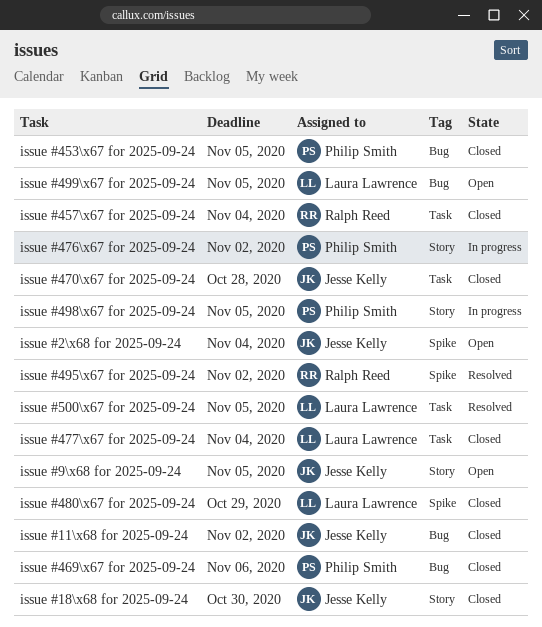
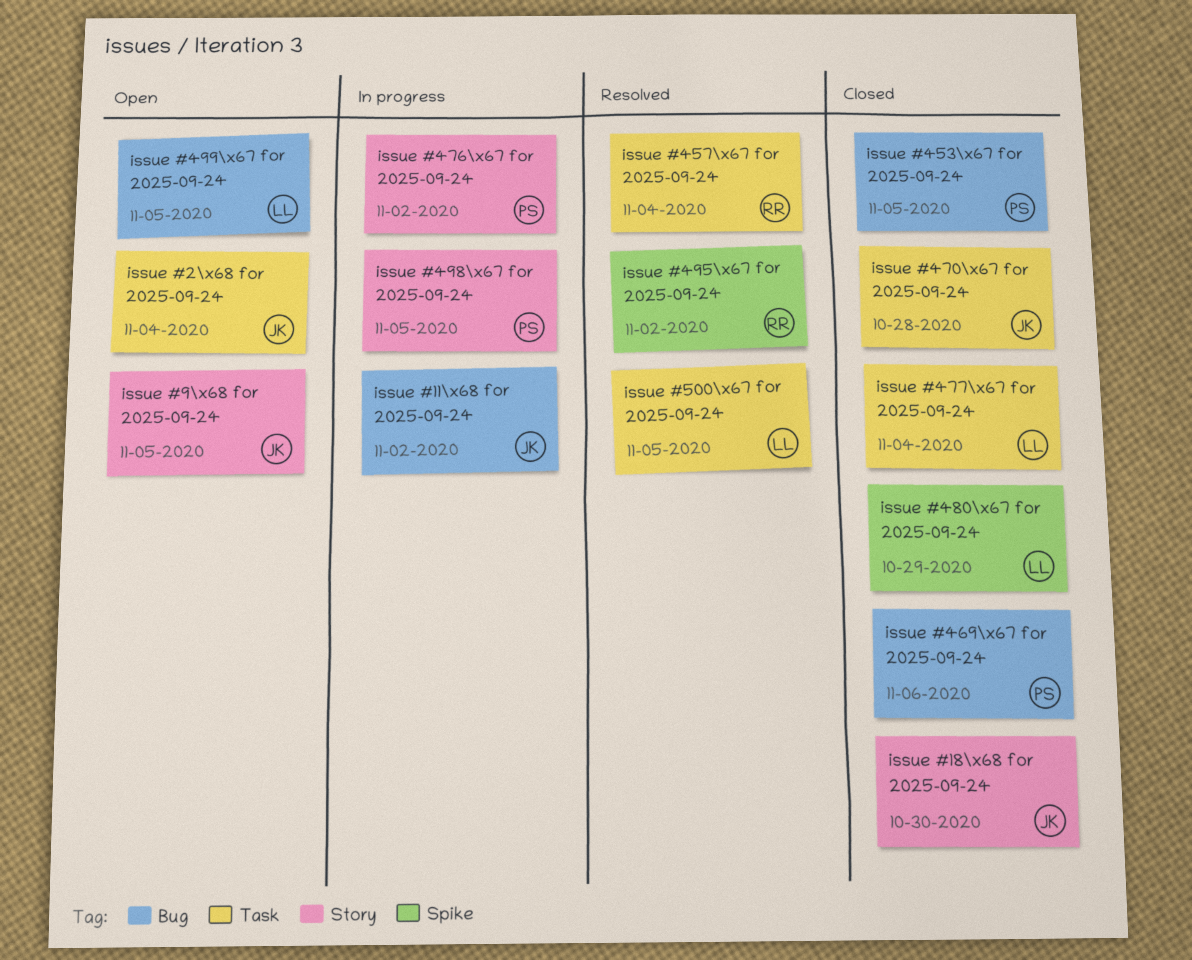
issue #11\x68 for 2025-09-24, status: Closed -> In progress
issue #2\x68 for 2025-09-24, label: Spike -> Task
issue #457\x67 for 2025-09-24, status: Closed -> Resolved

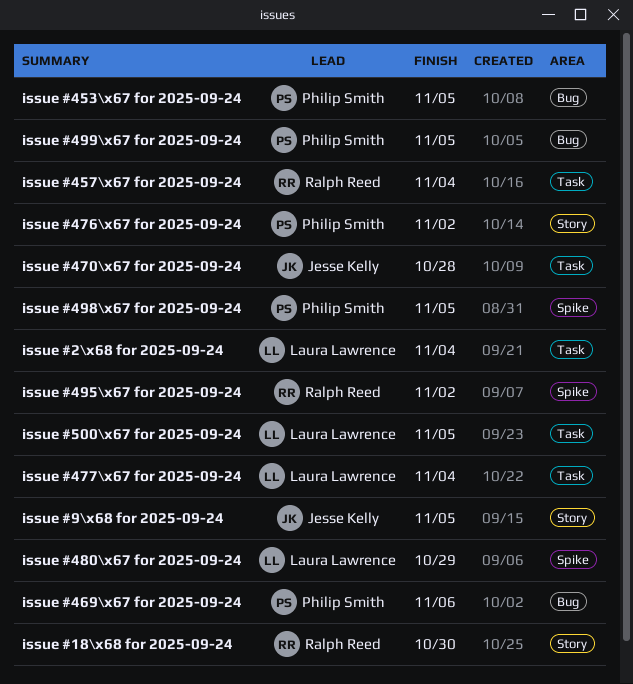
issue #11\x68 for 2025-09-24: present -> none
issue #18\x68 for 2025-09-24, owner: Jesse Kelly -> Ralph Reed
issue #2\x68 for 2025-09-24, owner: Jesse Kelly -> Laura Lawrence
issue #498\x67 for 2025-09-24, label: Story -> Spike
issue #499\x67 for 2025-09-24, owner: Laura Lawrence -> Philip Smith

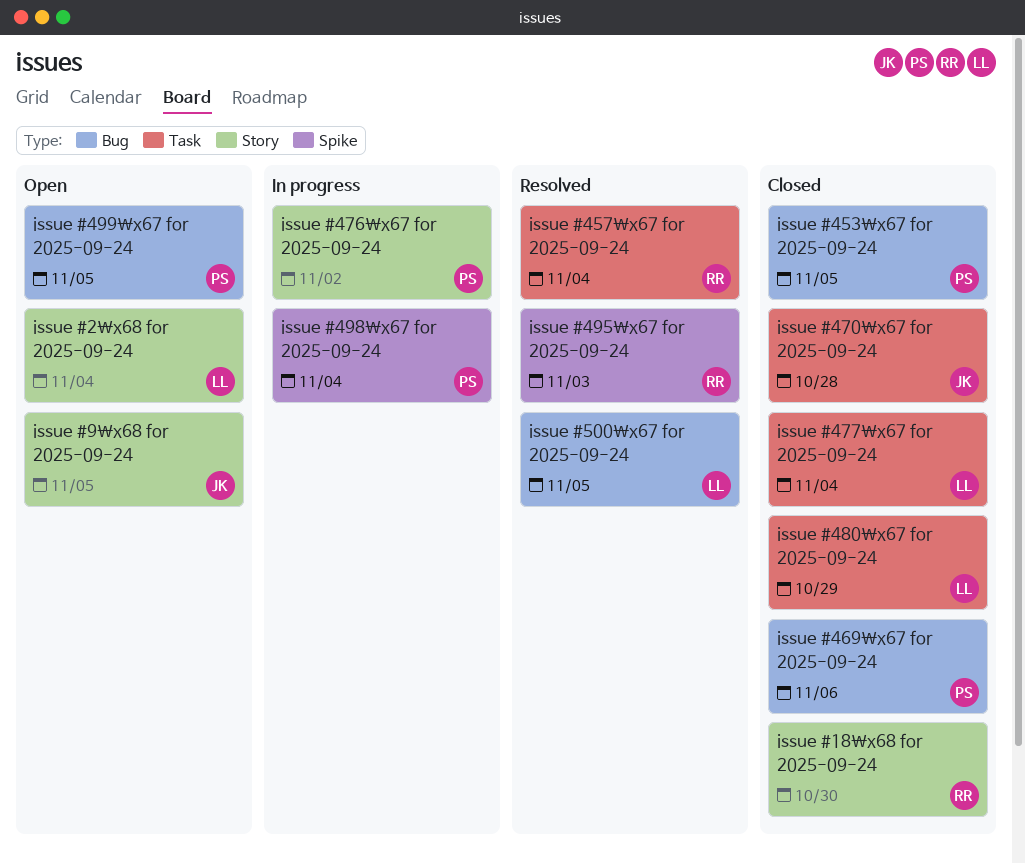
issue #2\x68 for 2025-09-24, label: Task -> Story
issue #480\x67 for 2025-09-24, label: Spike -> Task
issue #495\x67 for 2025-09-24, due: Nov 2 -> Nov 3
issue #498\x67 for 2025-09-24, due: Nov 5 -> Nov 4
issue #500\x67 for 2025-09-24, label: Task -> Bug

